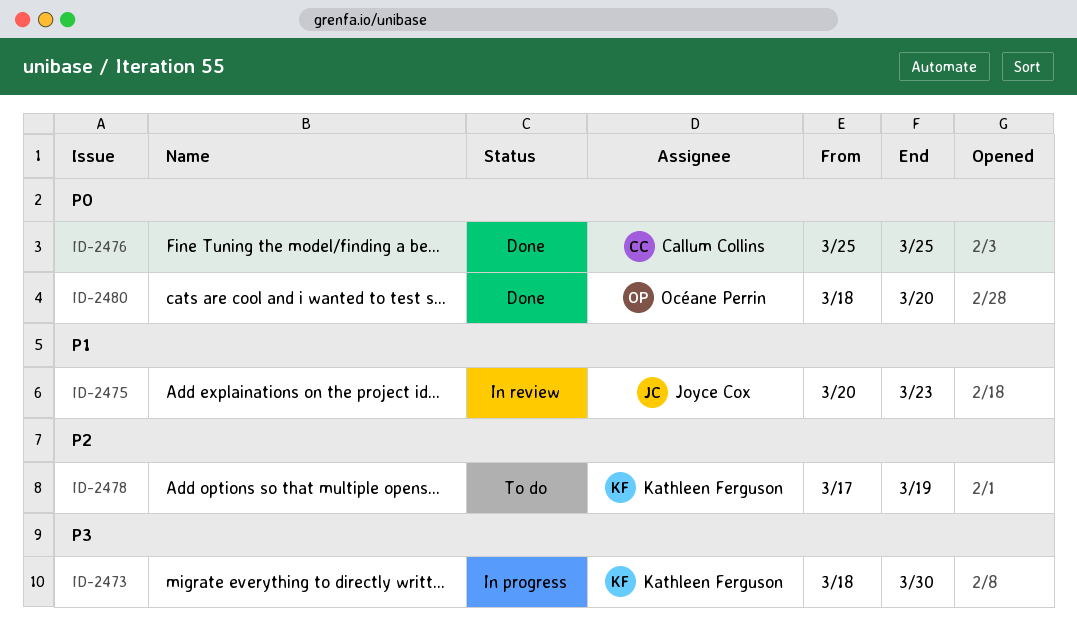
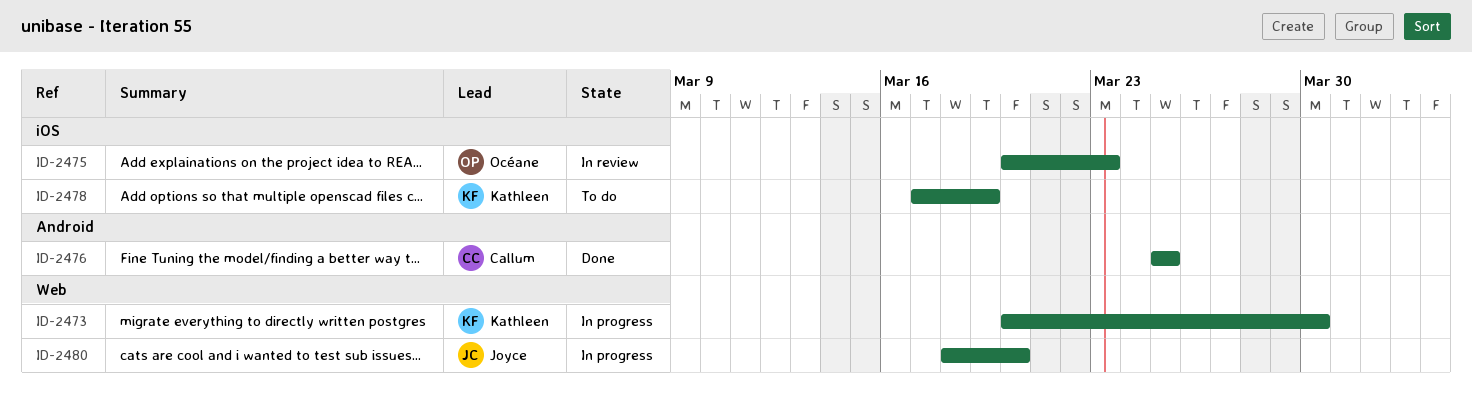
ID-2473, start: Mar 18 -> Mar 20
ID-2475, owner: Joyce Cox -> Océane Perrin
ID-2480, status: Done -> In progress
ID-2480, owner: Océane Perrin -> Joyce Cox

